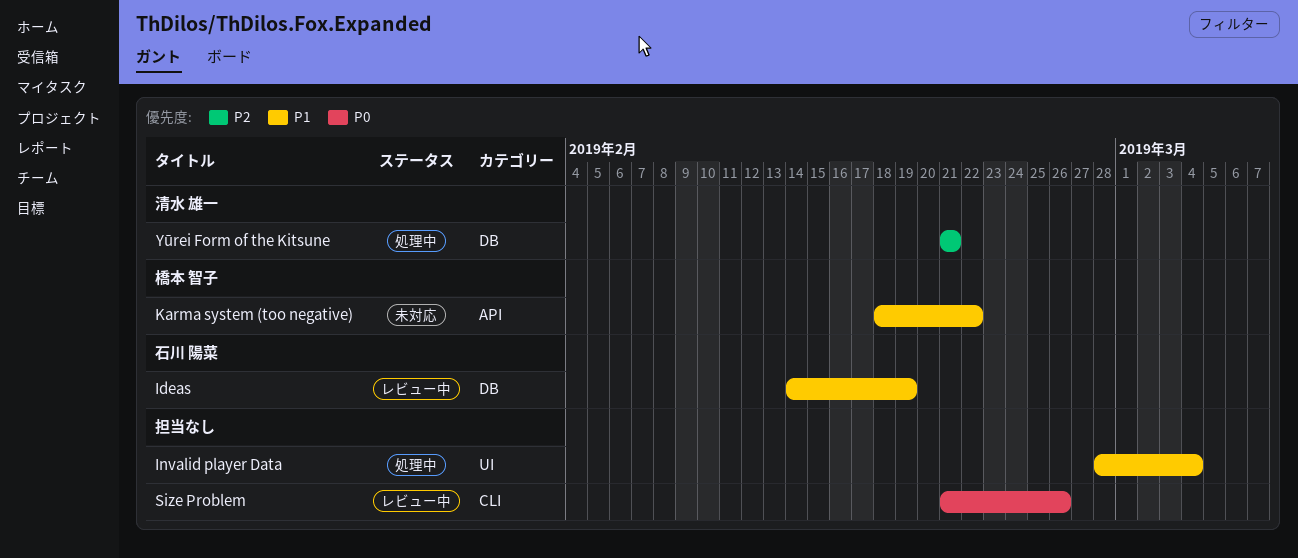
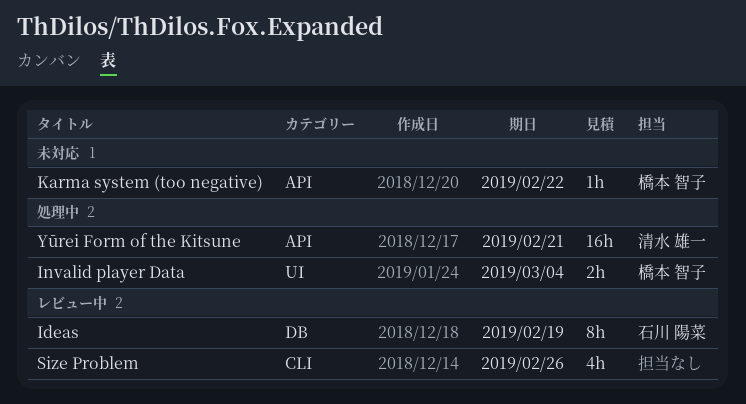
Invalid player Data, owner: none -> 橋本 智子
Yūrei Form of the Kitsune, label: DB -> API

